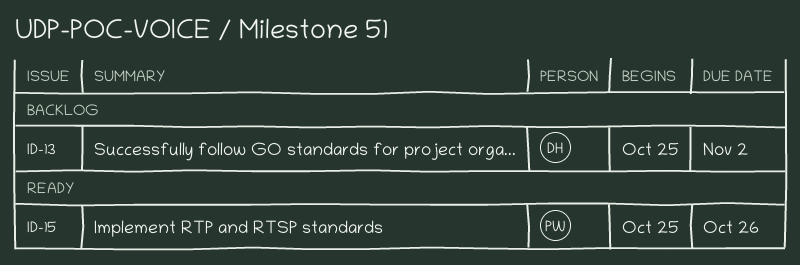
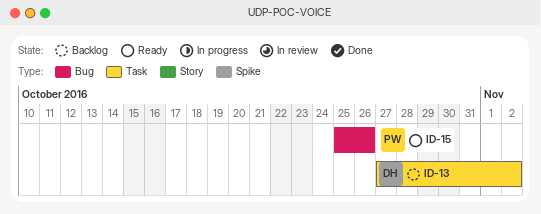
ID-13, start: Oct 25 -> Oct 27

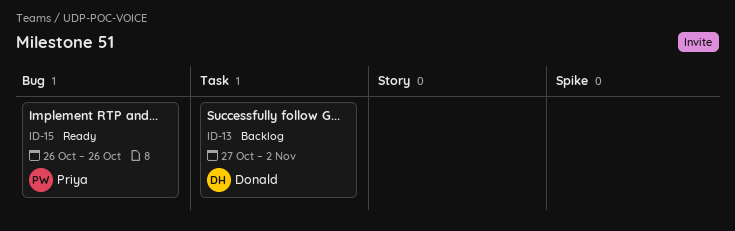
ID-15, start: Oct 25 -> Oct 26

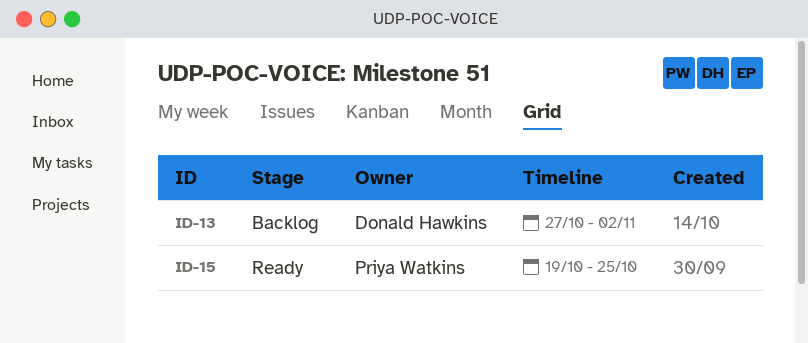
ID-15, start: Oct 26 -> Oct 19
ID-15, due: Oct 26 -> Oct 25

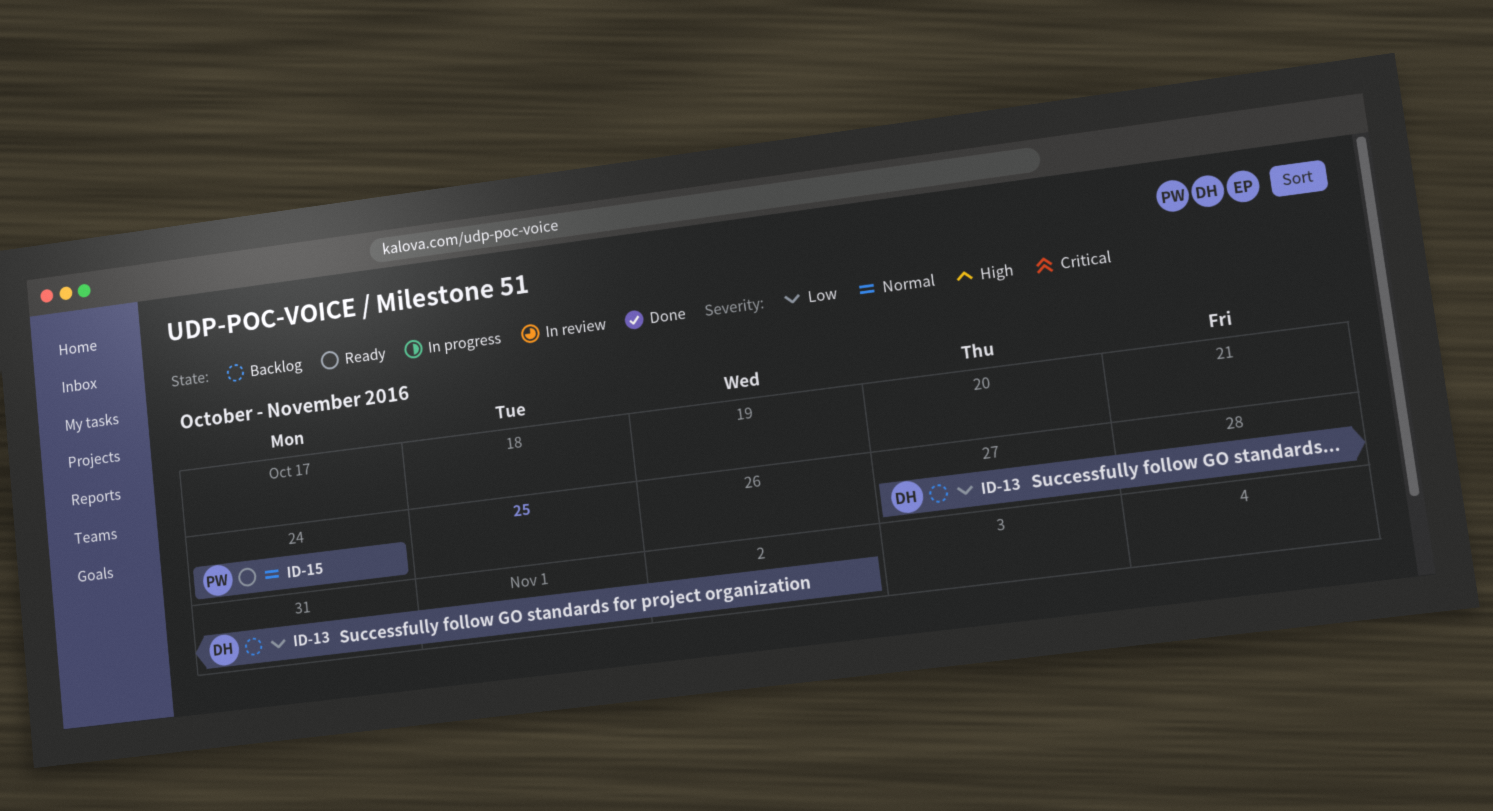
ID-15, start: Oct 19 -> Oct 24
ID-15, due: Oct 25 -> Oct 24

